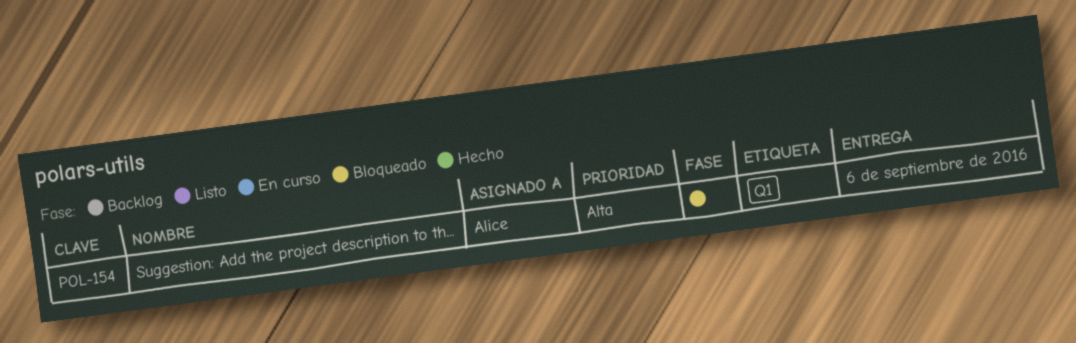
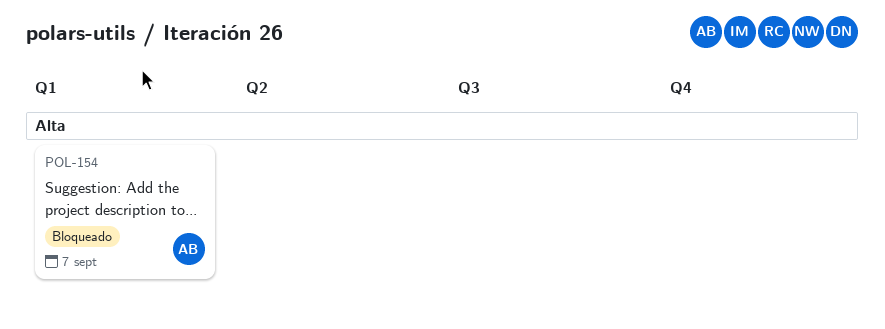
POL-154, due: Sep 6 -> Sep 7

